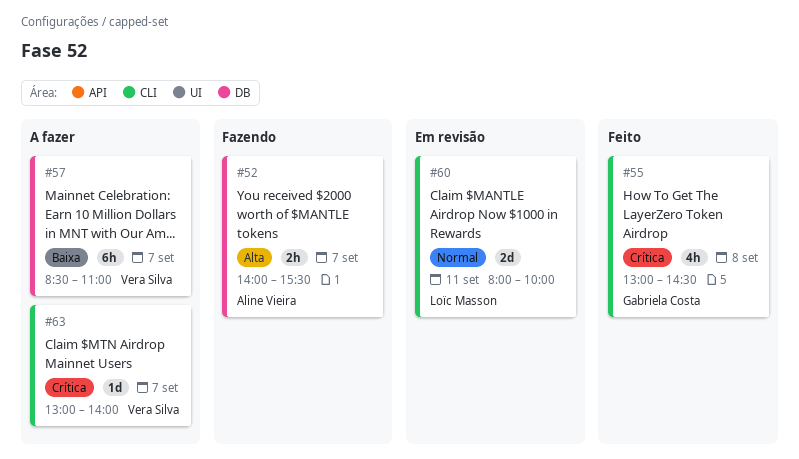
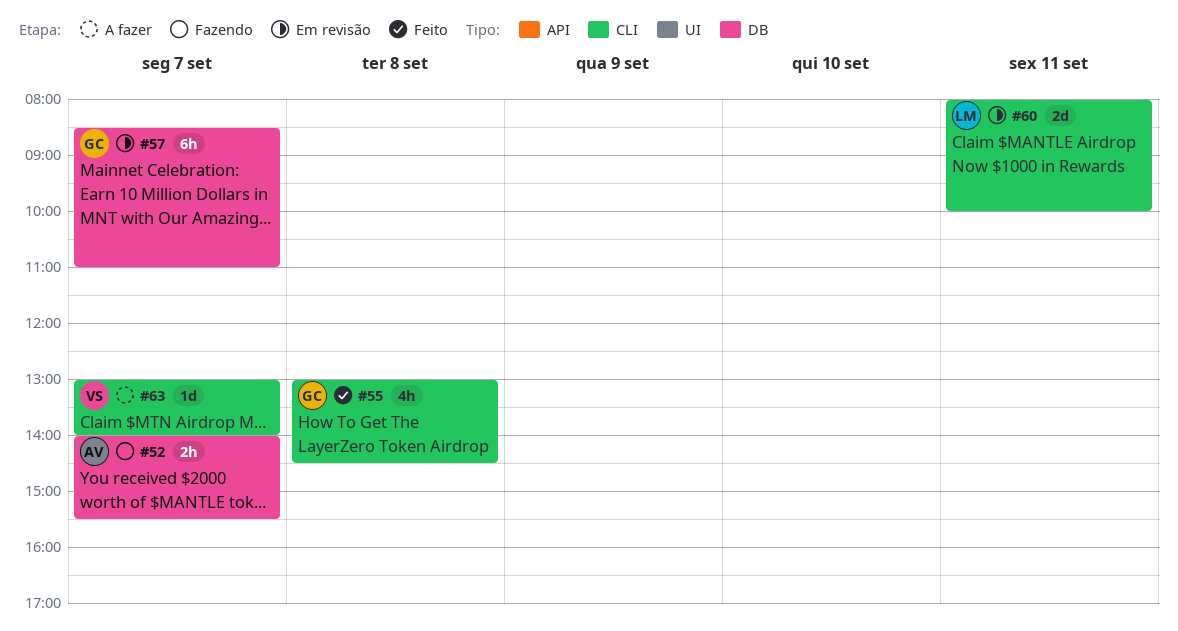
#57, status: A fazer -> Em revisão
#57, owner: Vera Silva -> Gabriela Costa

